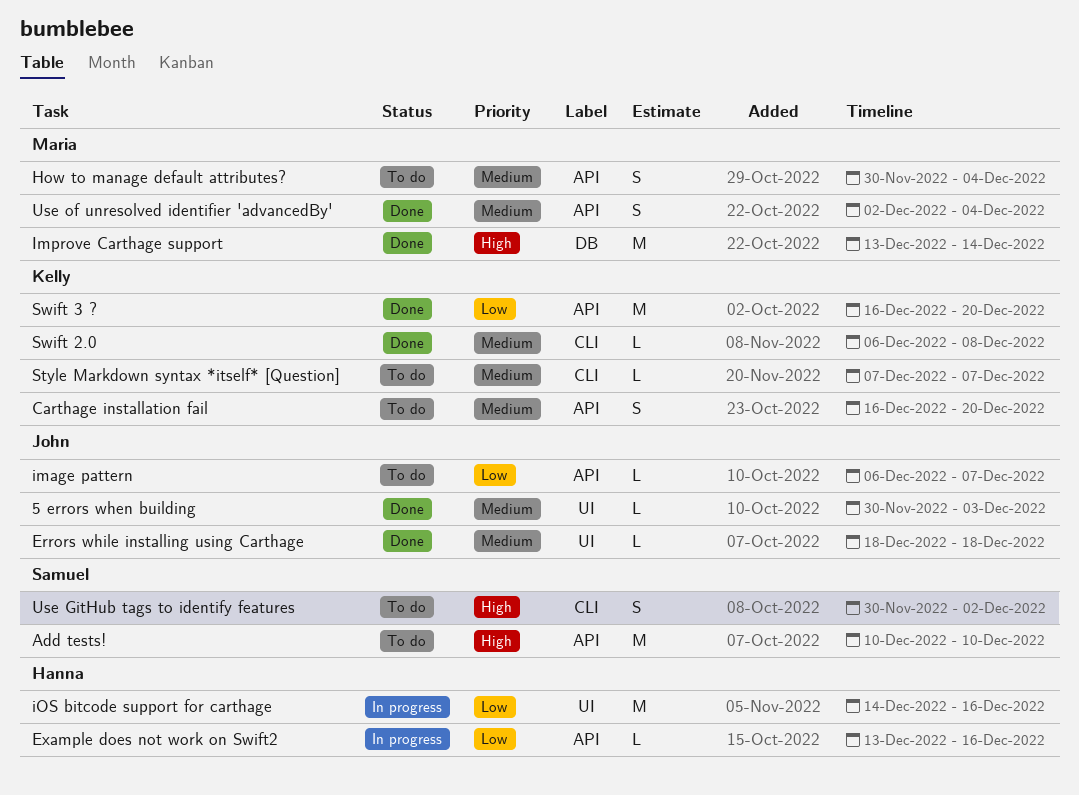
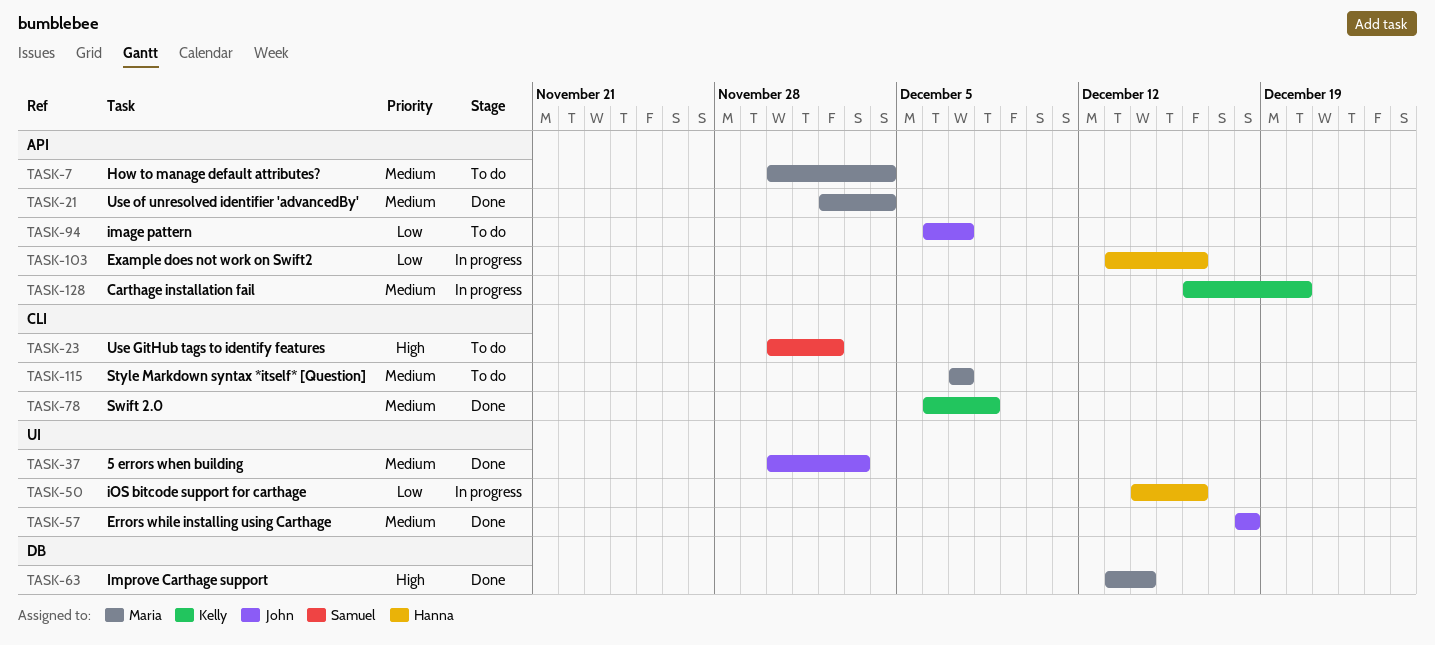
Add tests!: present -> none
Carthage installation fail, status: To do -> In progress
Style Markdown syntax *itself* [Question], owner: Kelly -> Maria
Swift 3 ?: present -> none

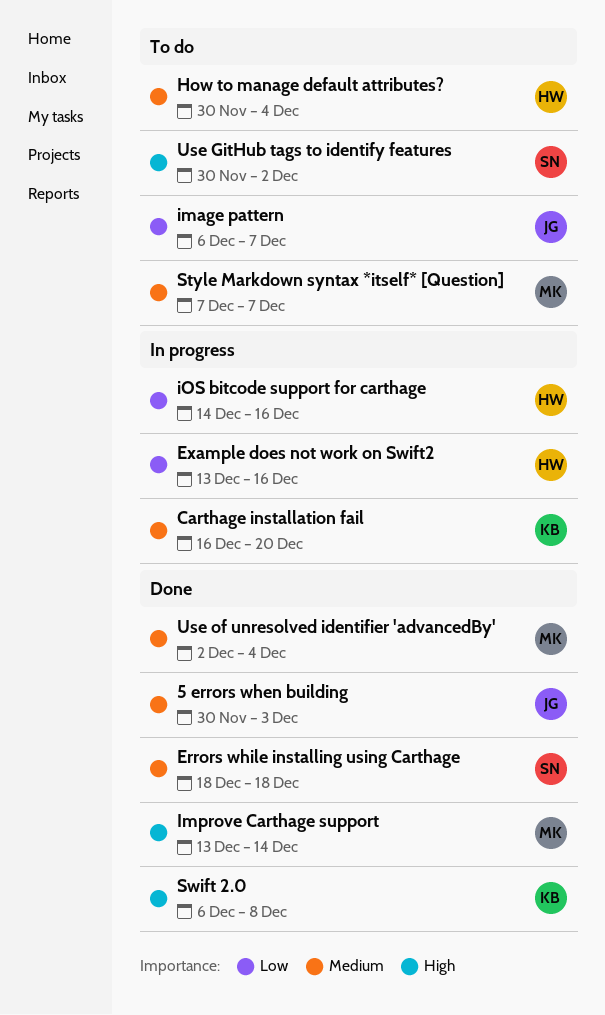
Errors while installing using Carthage, owner: John -> Samuel
How to manage default attributes?, owner: Maria -> Hanna
Swift 2.0, priority: Medium -> High

